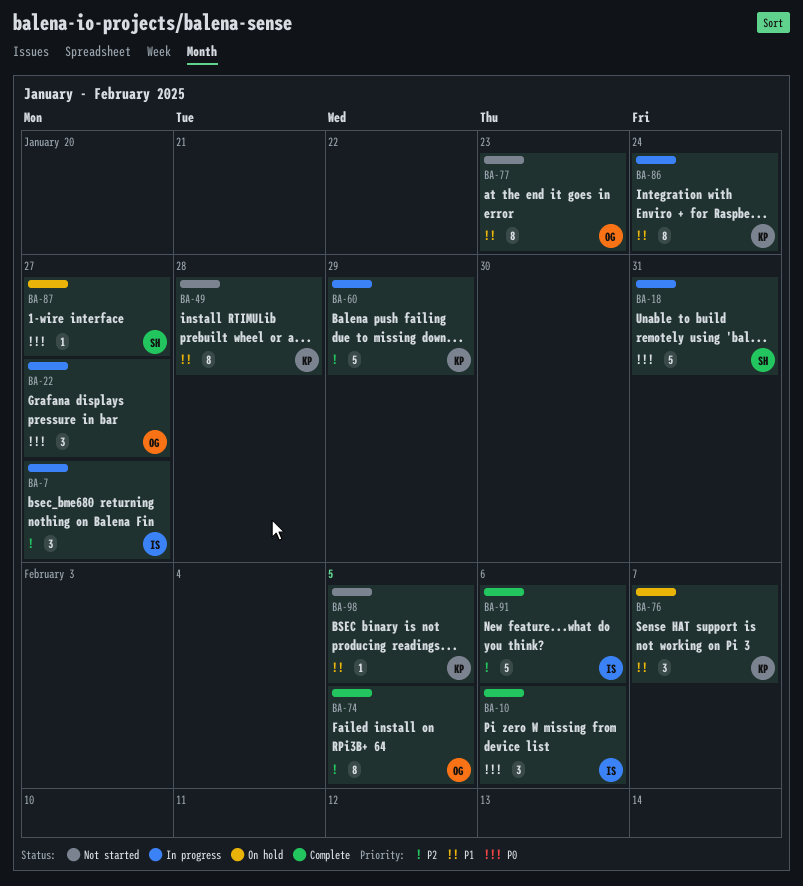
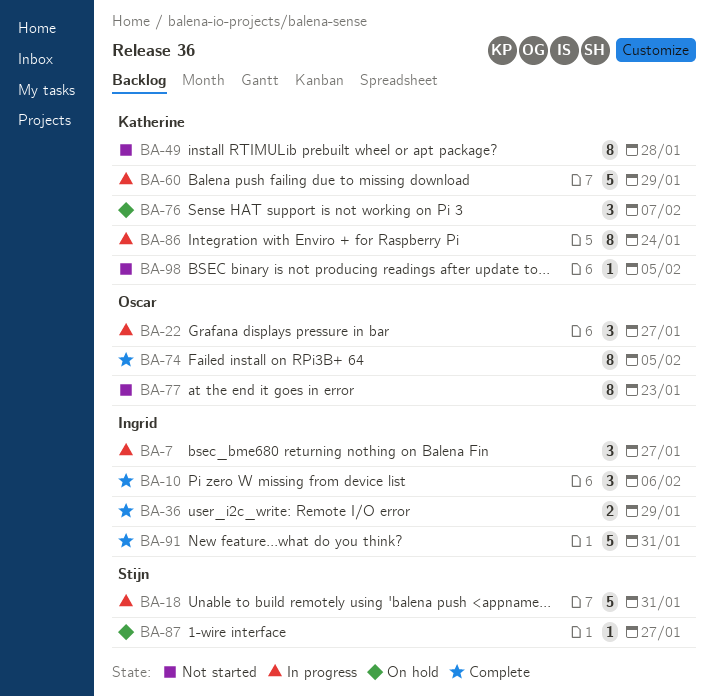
BA-36: none -> present
BA-91, due: Feb 6 -> Jan 31

